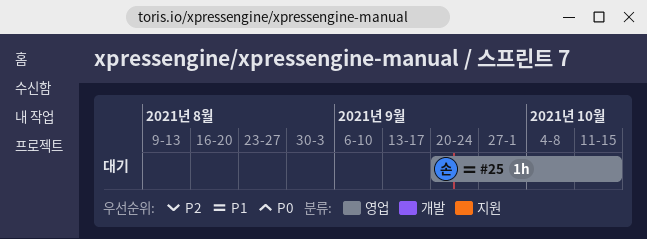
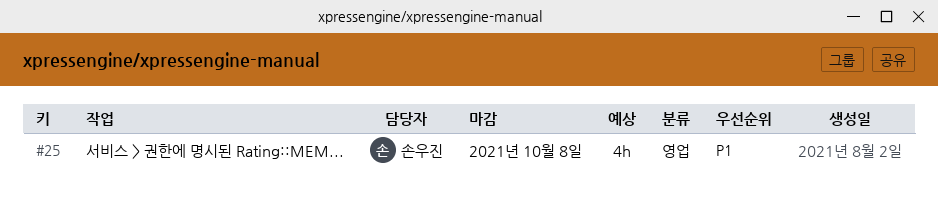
#25, estimate: 1h -> 4h
#25, due: Oct 15 -> Oct 8

